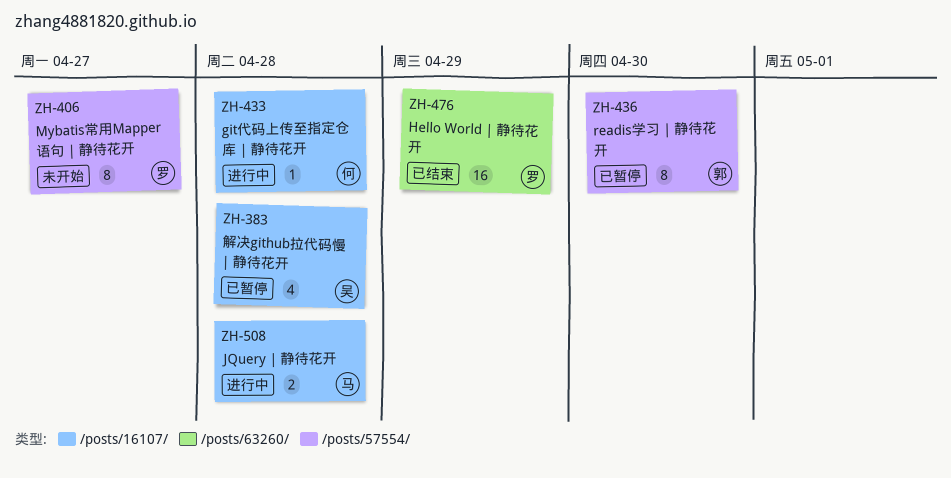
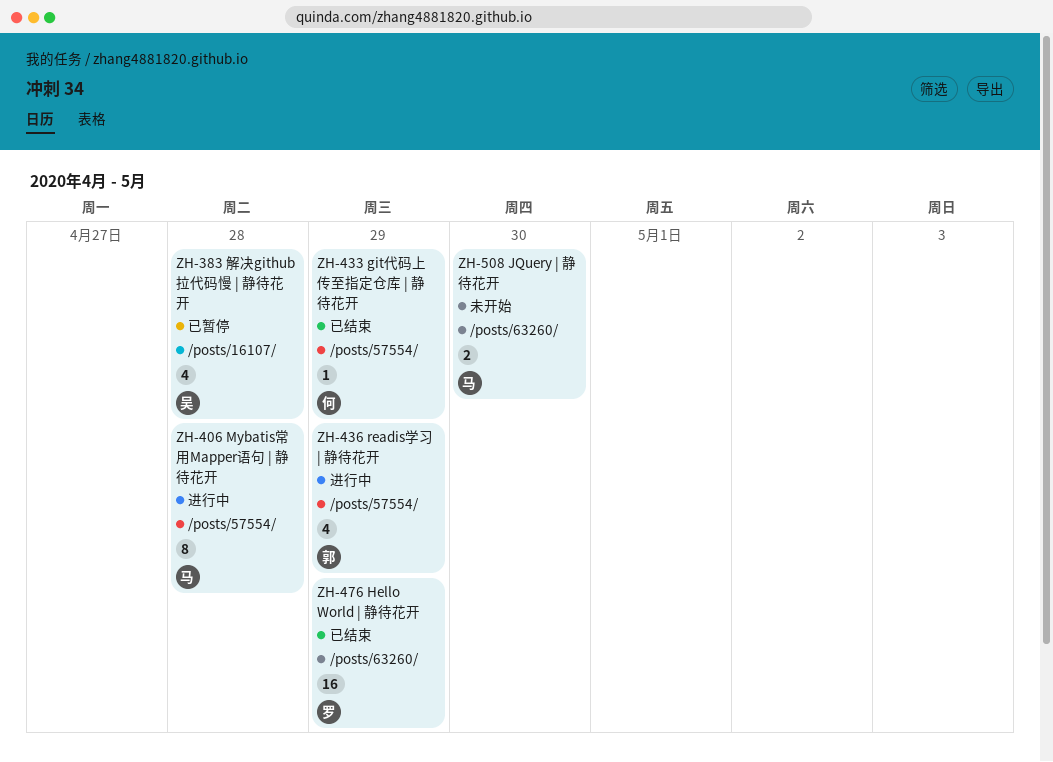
ZH-406, status: 未开始 -> 进行中
ZH-406, owner: 罗 -> 马
ZH-406, due: Apr 27 -> Apr 28
ZH-433, status: 进行中 -> 已结束
ZH-433, label: /posts/16107/ -> /posts/57554/
ZH-433, due: Apr 28 -> Apr 29
ZH-436, status: 已暂停 -> 进行中
ZH-436, estimate: 8 -> 4
ZH-436, due: Apr 30 -> Apr 29
ZH-508, status: 进行中 -> 未开始
ZH-508, label: /posts/16107/ -> /posts/63260/
ZH-508, due: Apr 28 -> Apr 30

